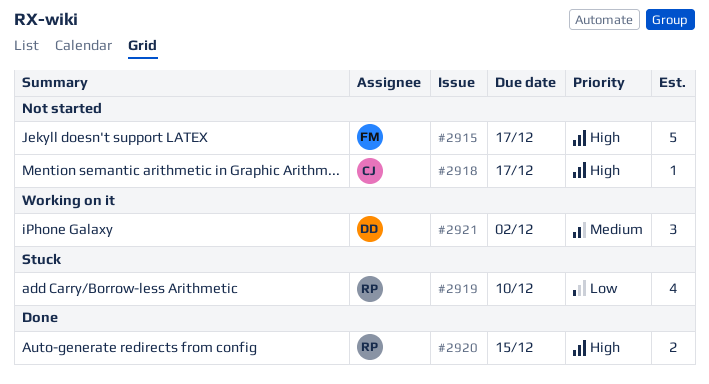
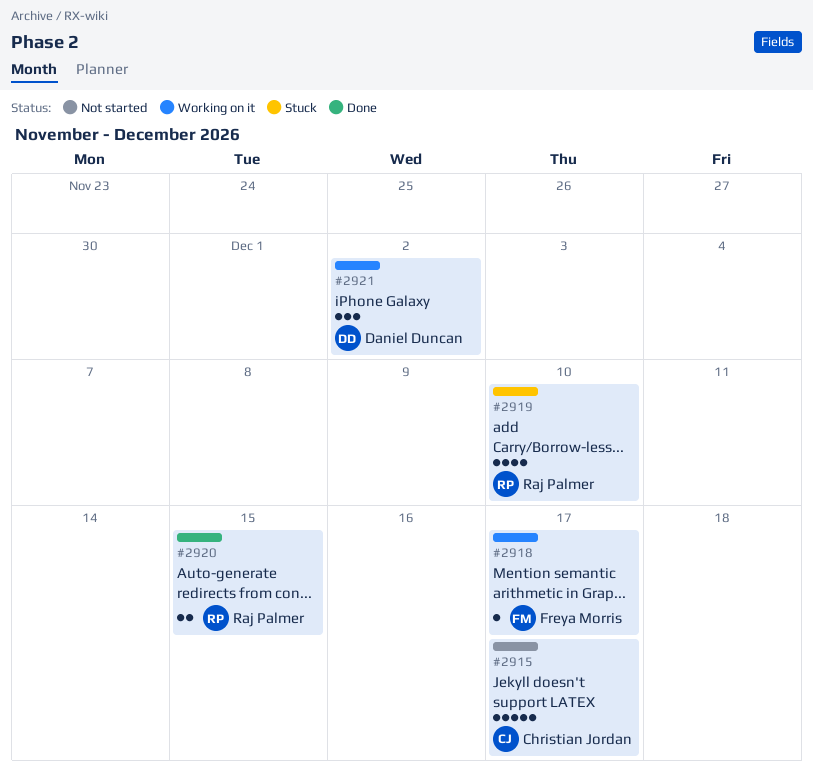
#2915, owner: Freya Morris -> Christian Jordan
#2918, status: Not started -> Working on it
#2918, owner: Christian Jordan -> Freya Morris

